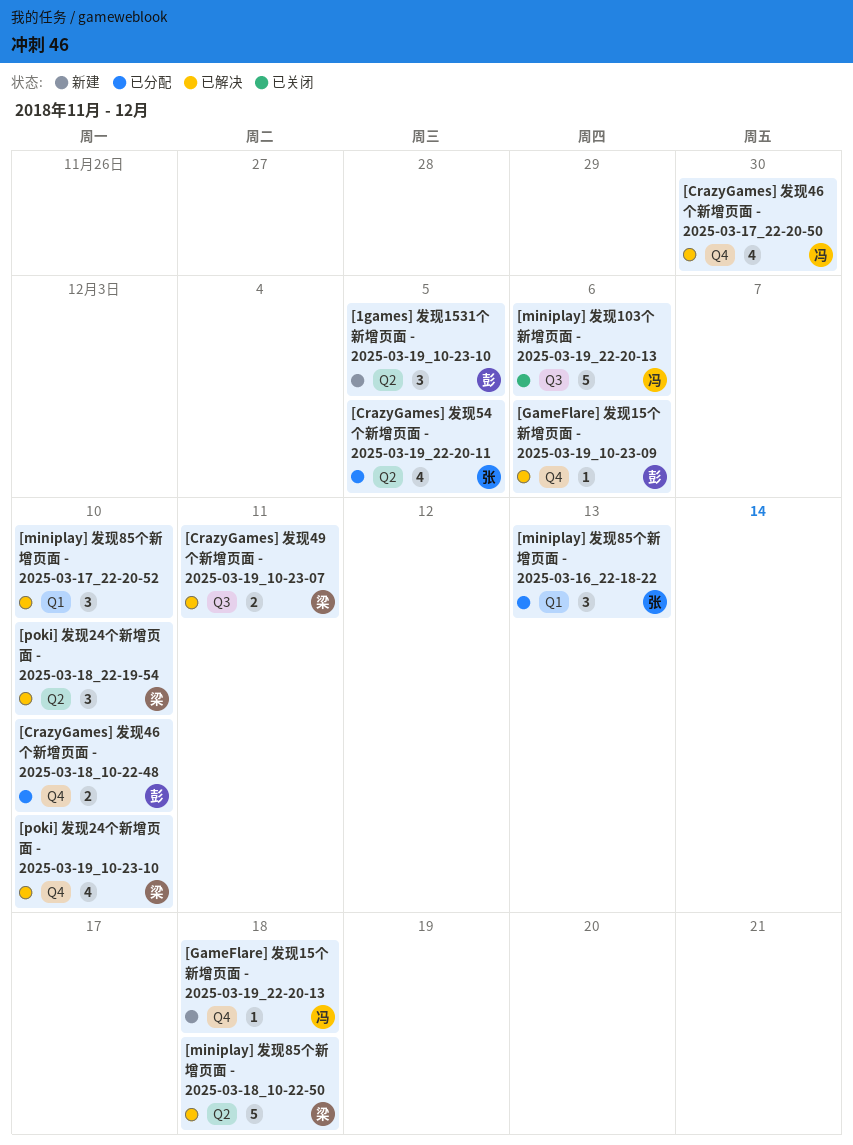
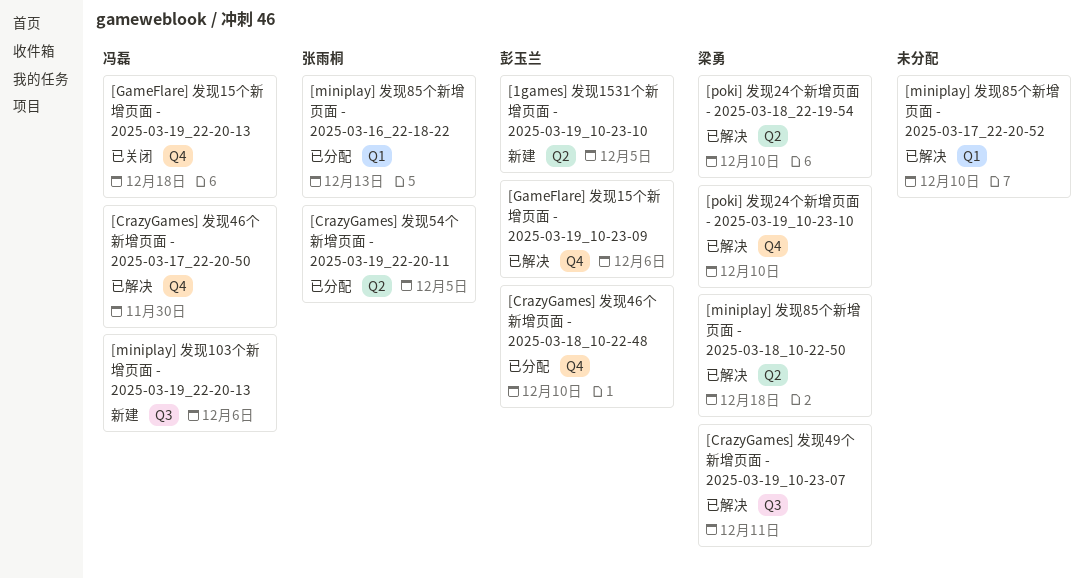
[GameFlare] 发现15个新增页面 - 2025-03-19_22-20-13, status: 新建 -> 已关闭
[miniplay] 发现103个新增页面 - 2025-03-19_22-20-13, status: 已关闭 -> 新建

